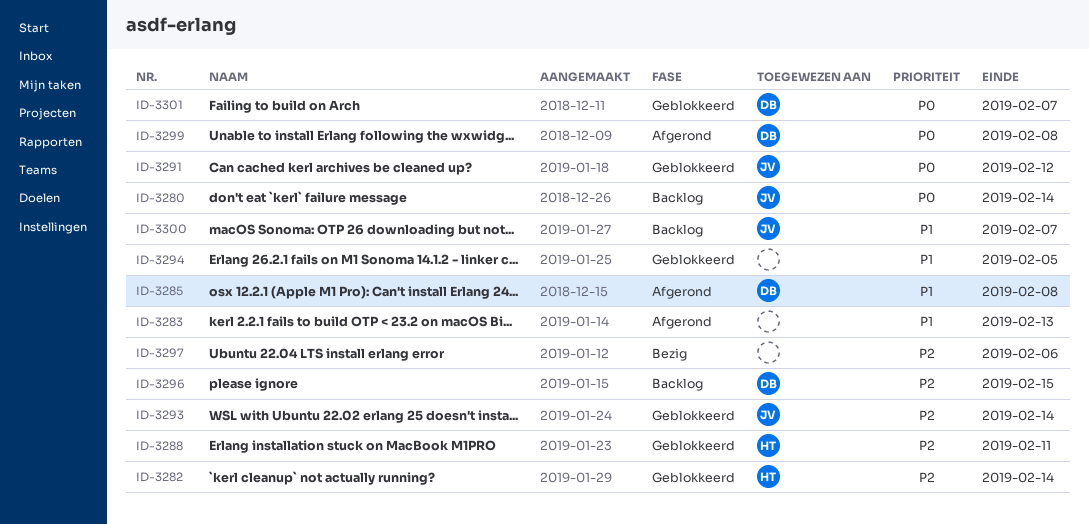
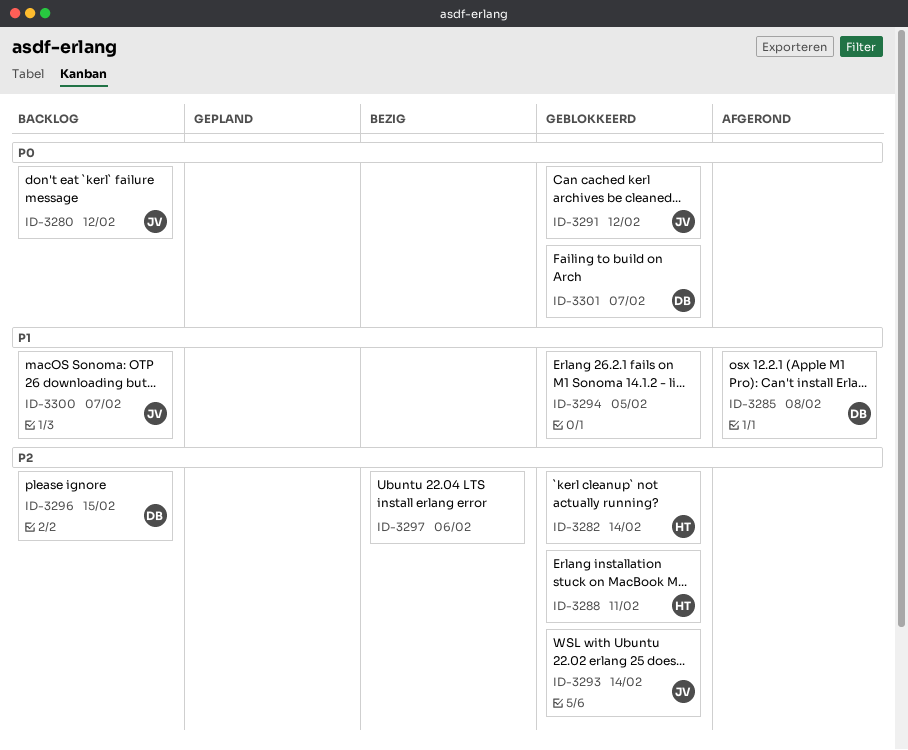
ID-3280, due: Feb 14 -> Feb 12
ID-3283: present -> none
ID-3299: present -> none

